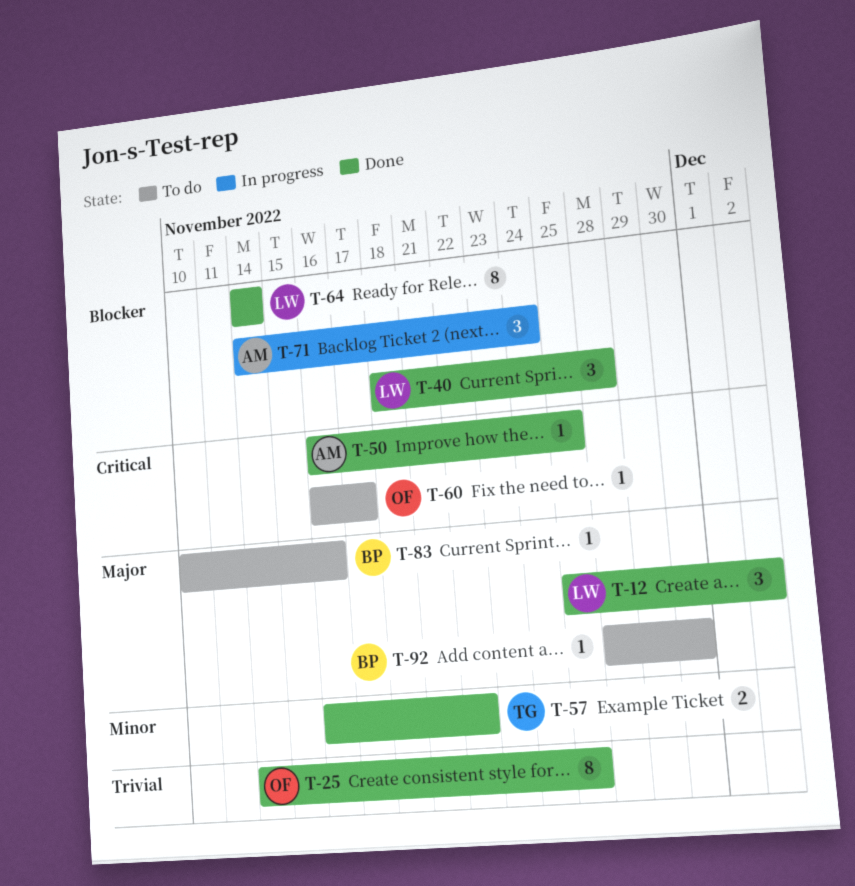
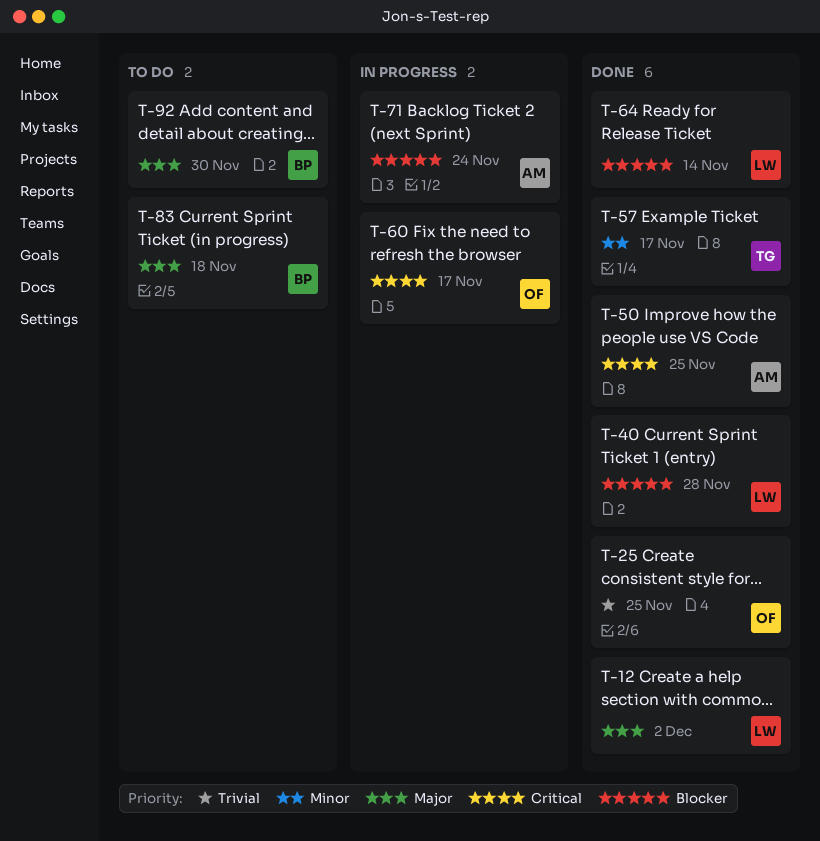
T-57, due: Nov 22 -> Nov 17
T-60, status: To do -> In progress
T-83, due: Nov 16 -> Nov 18

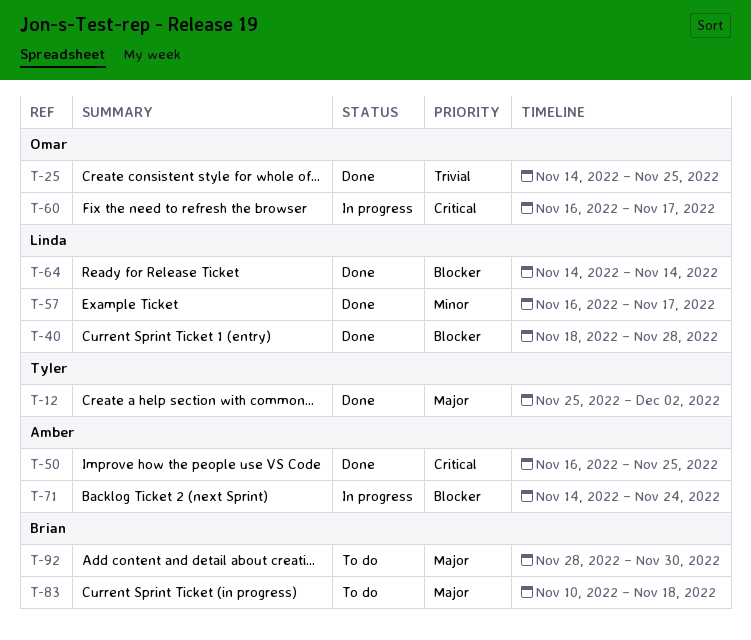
T-12, owner: Linda -> Tyler
T-57, owner: Tyler -> Linda

